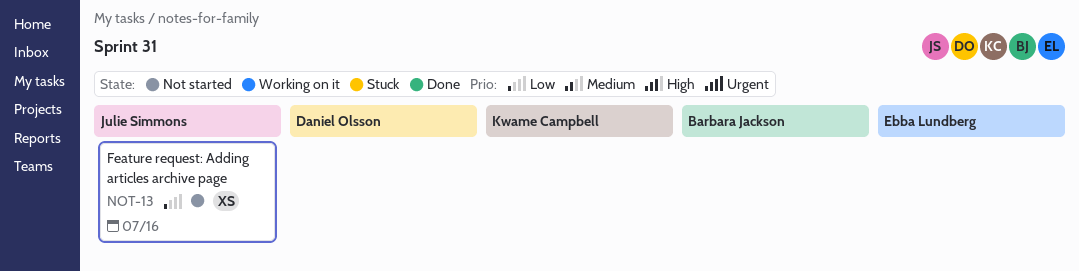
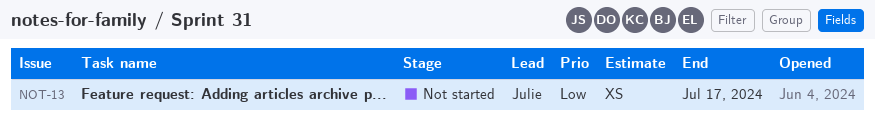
NOT-13, due: Jul 16 -> Jul 17

